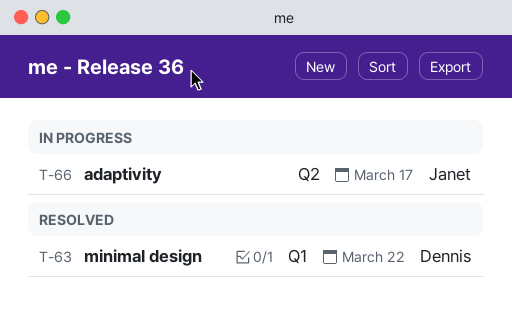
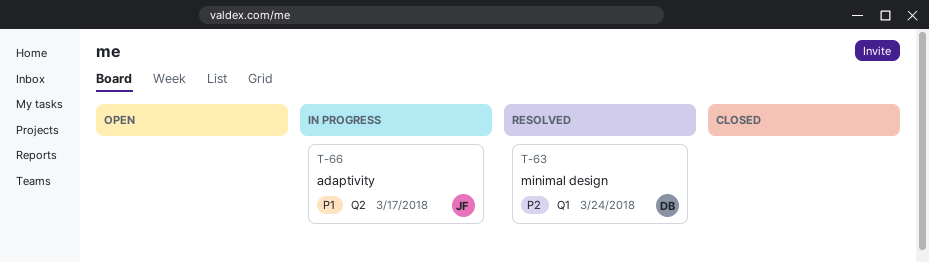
T-63, due: Mar 22 -> Mar 24

